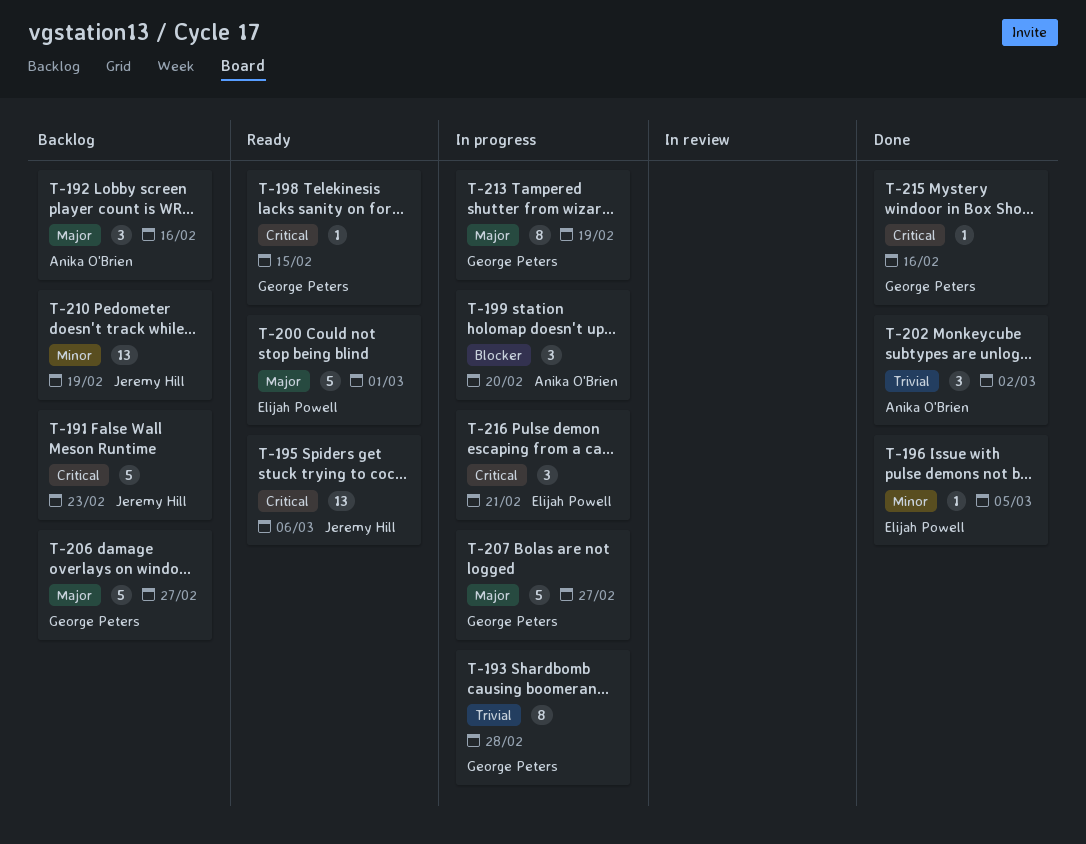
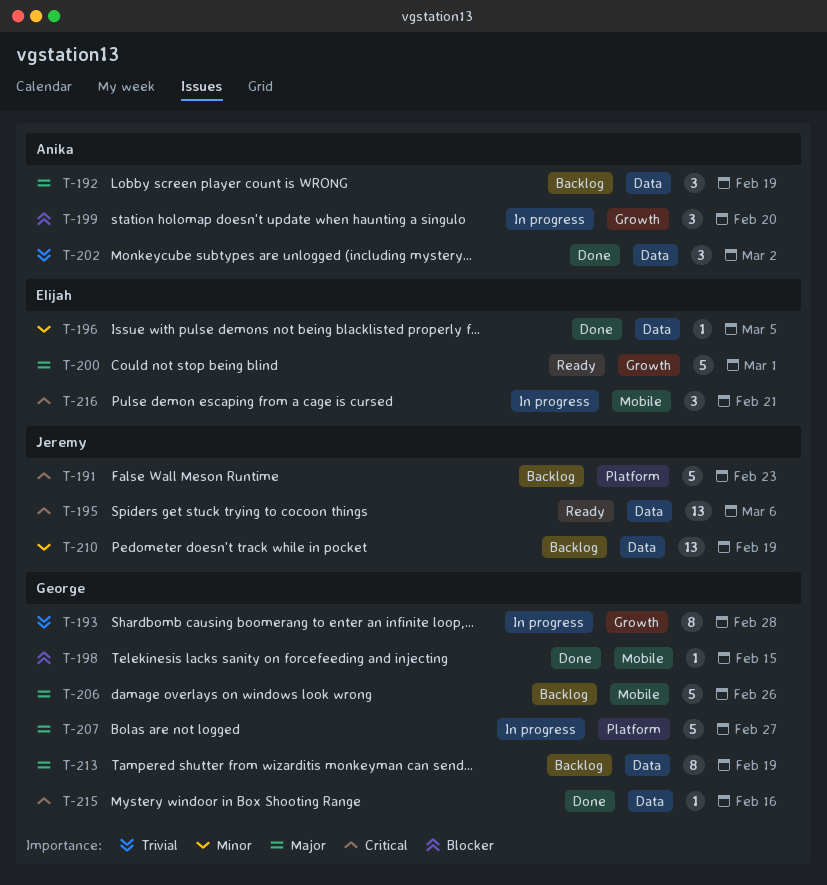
T-192, due: Feb 16 -> Feb 19
T-198, status: Ready -> Done
T-198, priority: Critical -> Blocker
T-206, due: Feb 27 -> Feb 26
T-213, status: In progress -> Backlog

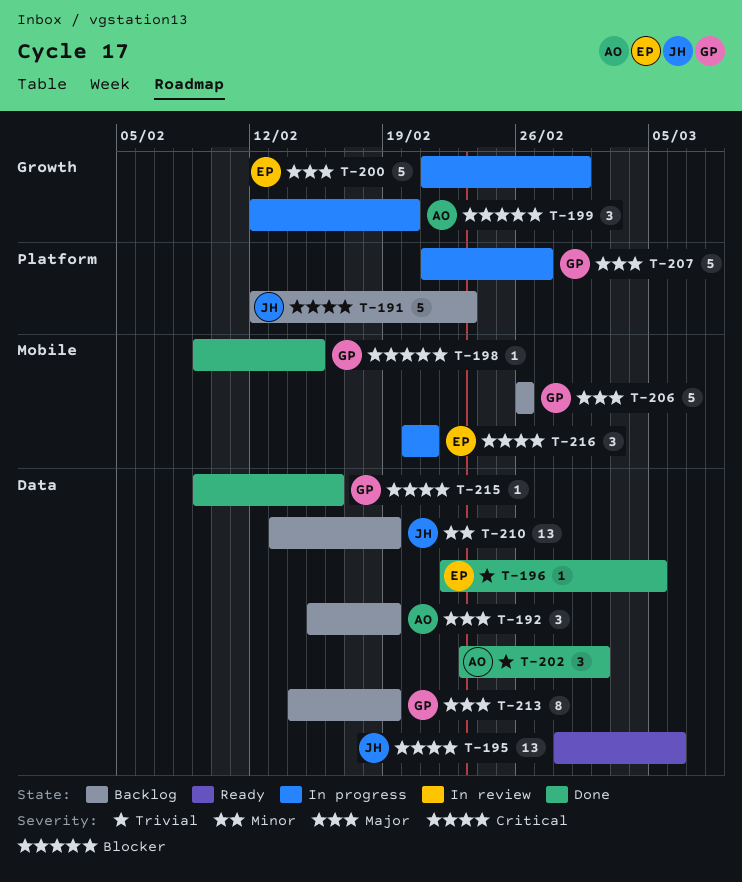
T-193: present -> none
T-196, priority: Minor -> Trivial
T-200, status: Ready -> In progress

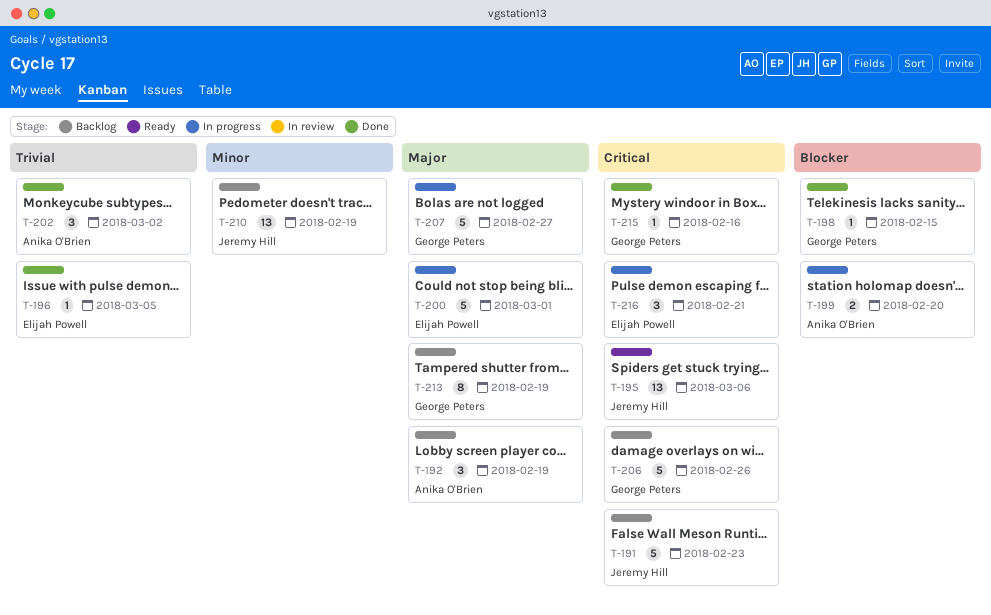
T-199, estimate: 3 -> 2
T-206, priority: Major -> Critical

